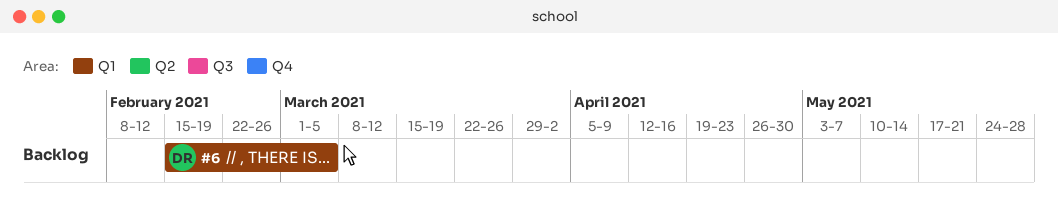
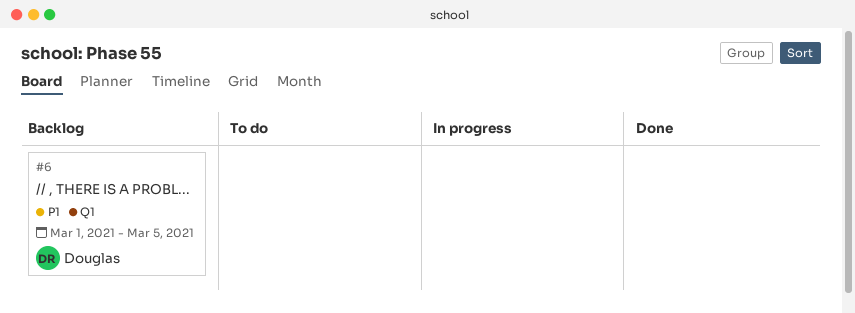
#6, start: Feb 15 -> Mar 1

